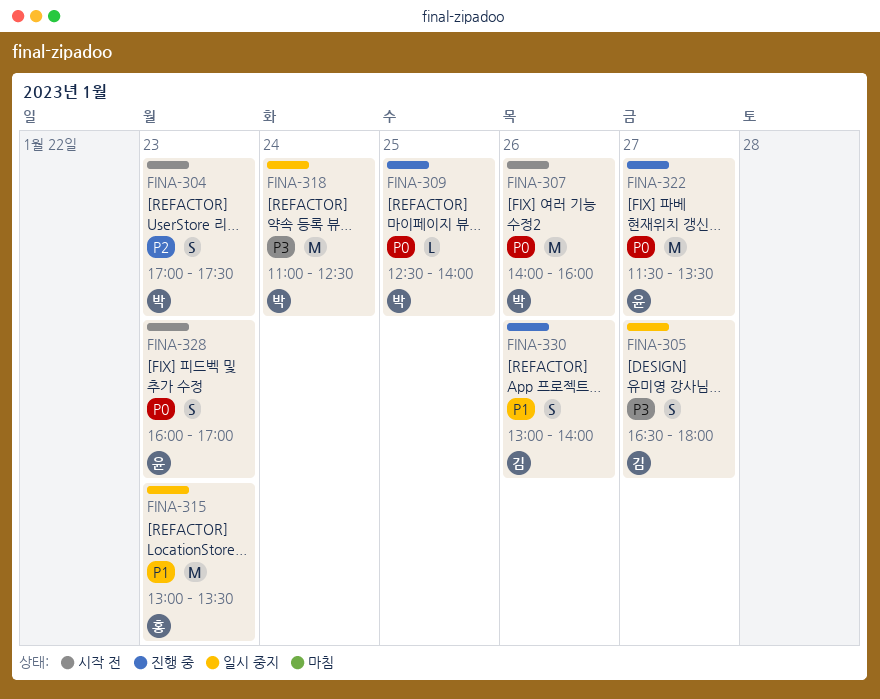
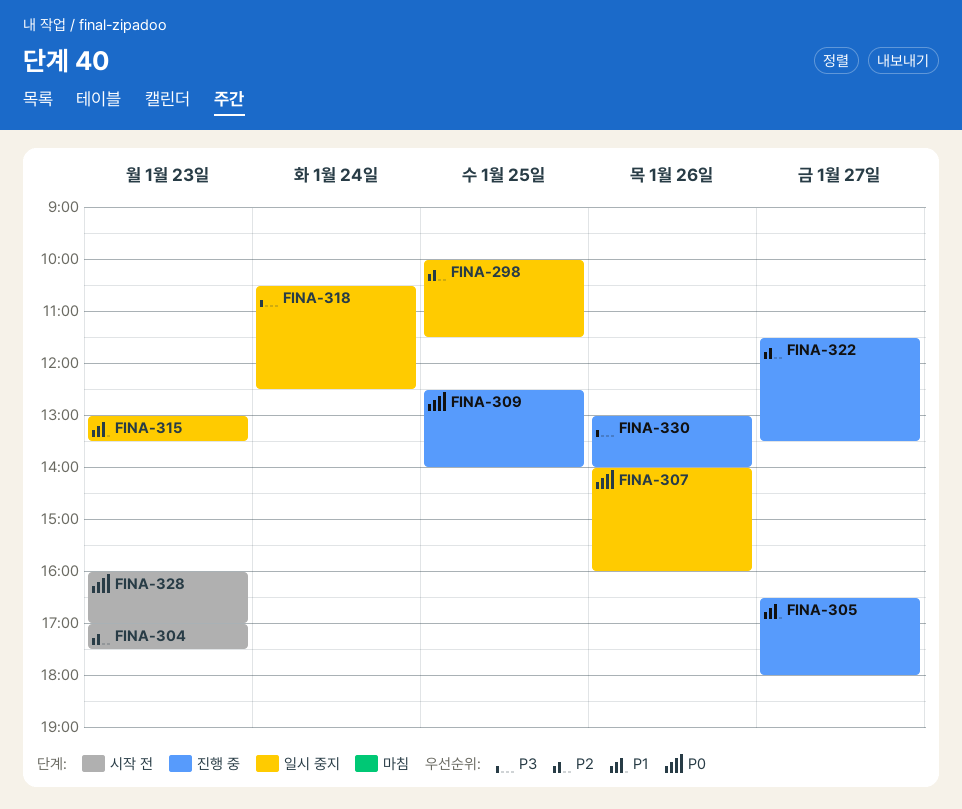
FINA-298: none -> present
FINA-305, status: 일시 중지 -> 진행 중
FINA-305, priority: P3 -> P1
FINA-307, status: 시작 전 -> 일시 중지
FINA-318, begins: 11:00 -> 10:30
FINA-322, priority: P0 -> P2
FINA-330, priority: P1 -> P3

